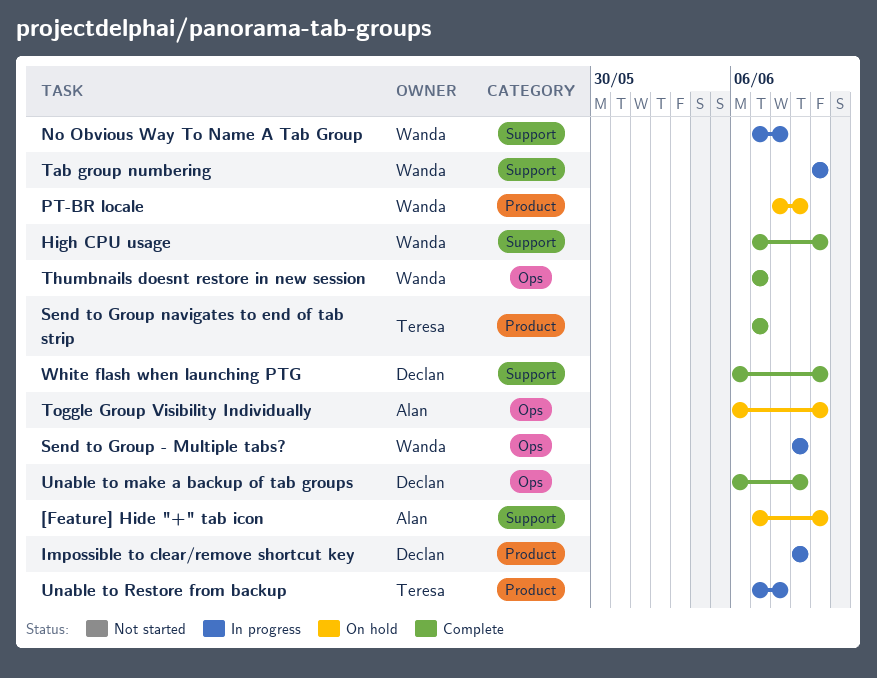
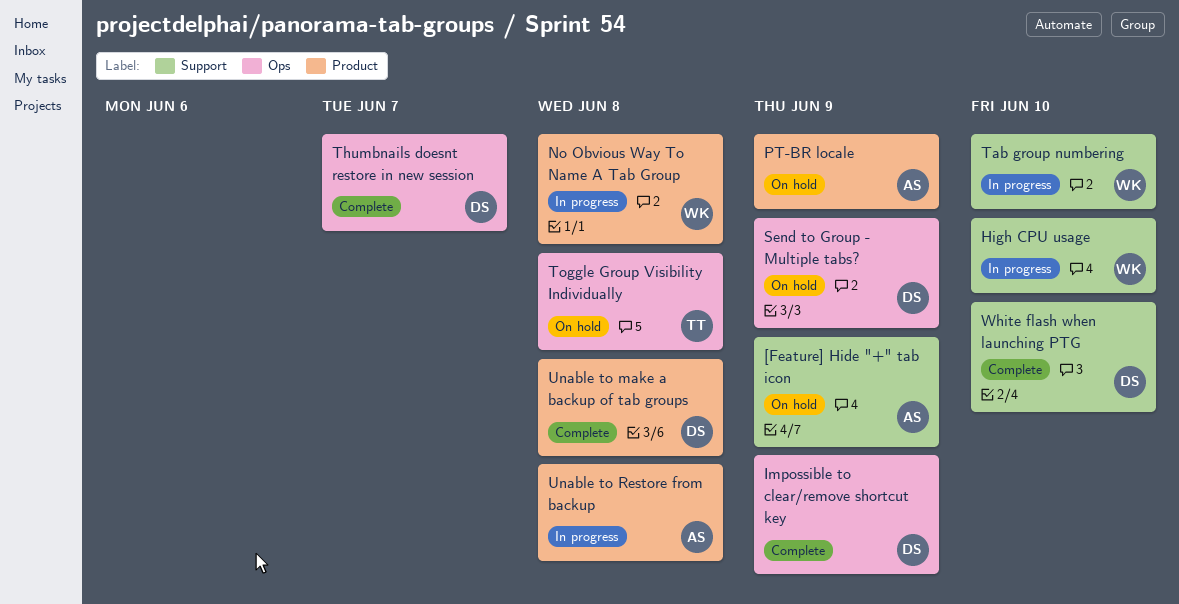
[Feature] Hide "+" tab icon, due: Jun 10 -> Jun 9
High CPU usage, status: Complete -> In progress
Impossible to clear/remove shortcut key, status: In progress -> Complete
Impossible to clear/remove shortcut key, label: Product -> Ops
No Obvious Way To Name A Tab Group, label: Support -> Product
PT-BR locale, owner: Wanda -> Alan
Send to Group - Multiple tabs?, status: In progress -> On hold
Send to Group - Multiple tabs?, owner: Wanda -> Declan
Send to Group navigates to end of tab strip: present -> none
Thumbnails doesnt restore in new session, owner: Wanda -> Declan
Toggle Group Visibility Individually, owner: Alan -> Teresa
Toggle Group Visibility Individually, due: Jun 10 -> Jun 8
Unable to make a backup of tab groups, label: Ops -> Product
Unable to make a backup of tab groups, due: Jun 9 -> Jun 8
Unable to Restore from backup, owner: Teresa -> Alan

